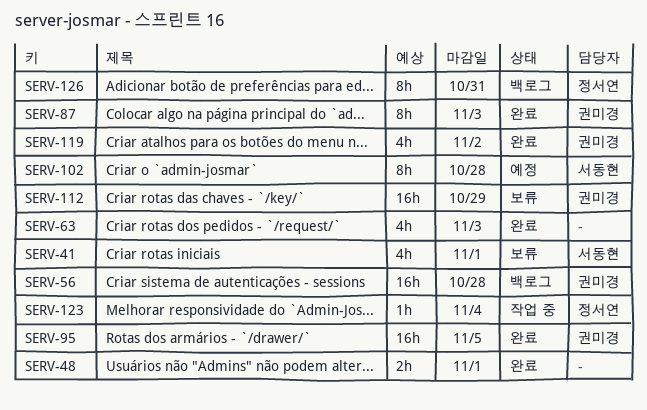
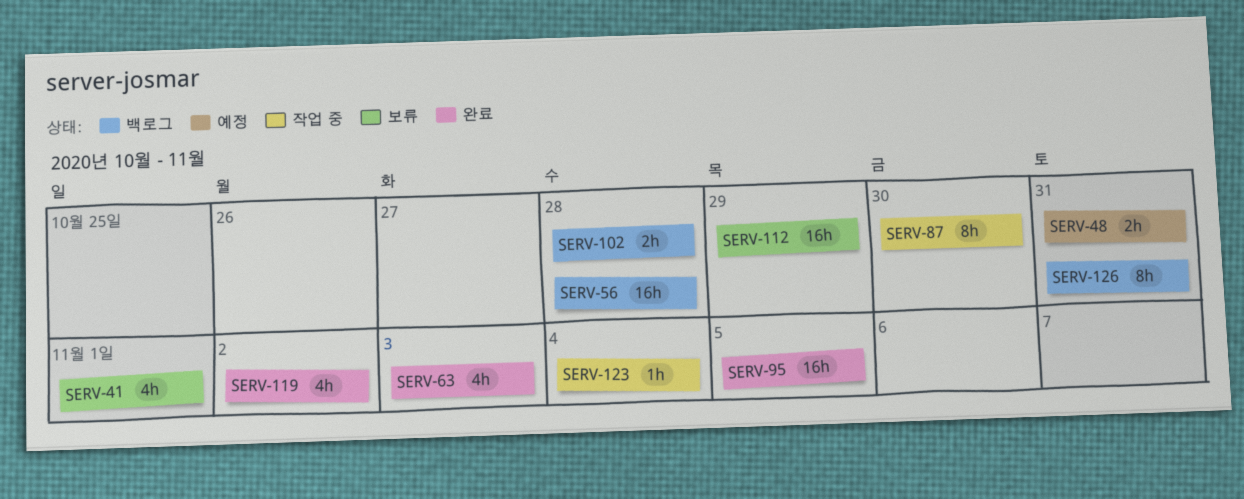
SERV-48, status: 완료 -> 예정
SERV-48, due: Nov 1 -> Oct 31
SERV-87, status: 완료 -> 작업 중
SERV-87, due: Nov 3 -> Oct 30
SERV-102, status: 예정 -> 백로그
SERV-102, estimate: 8h -> 2h

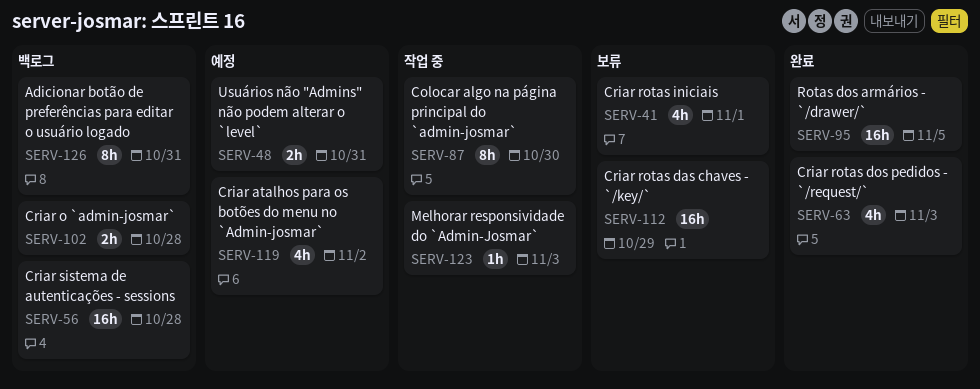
SERV-119, status: 완료 -> 예정
SERV-123, due: Nov 4 -> Nov 3

